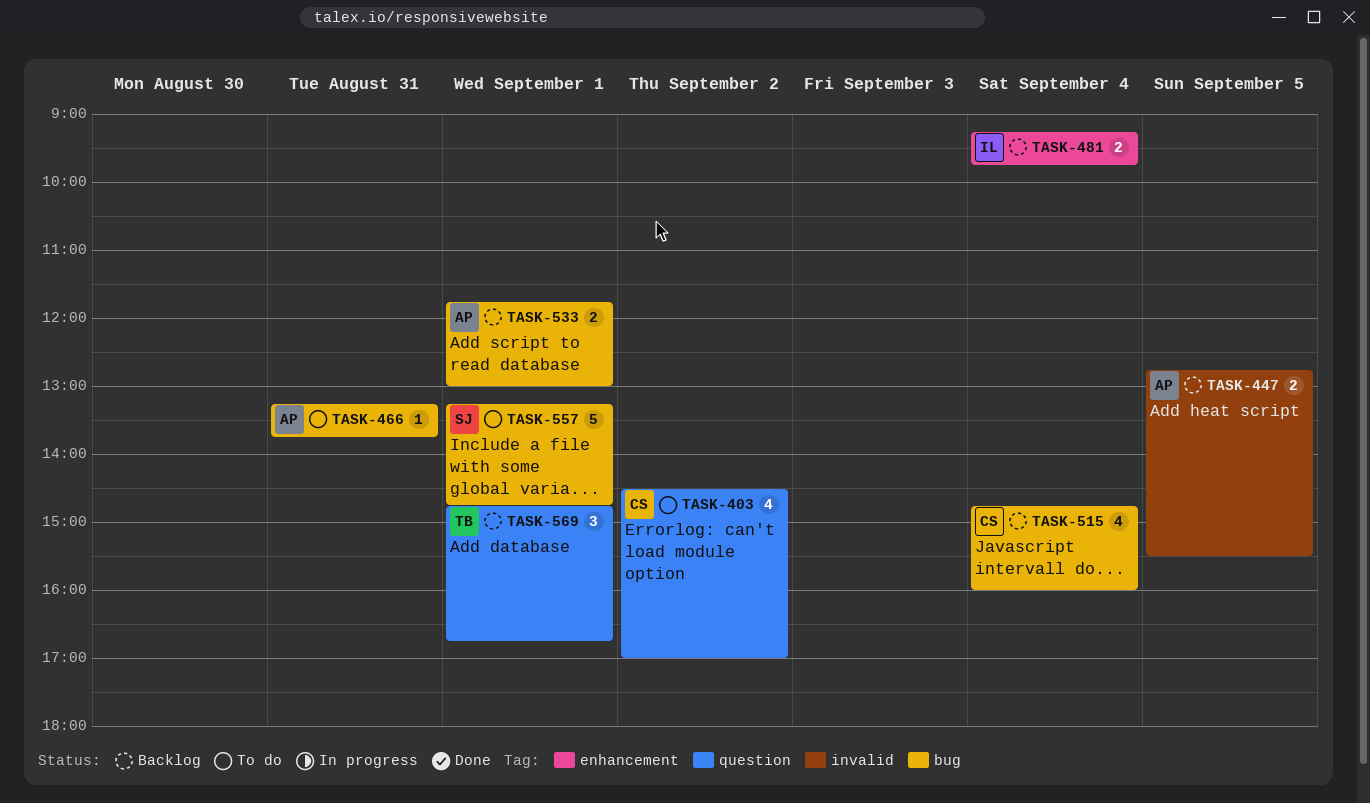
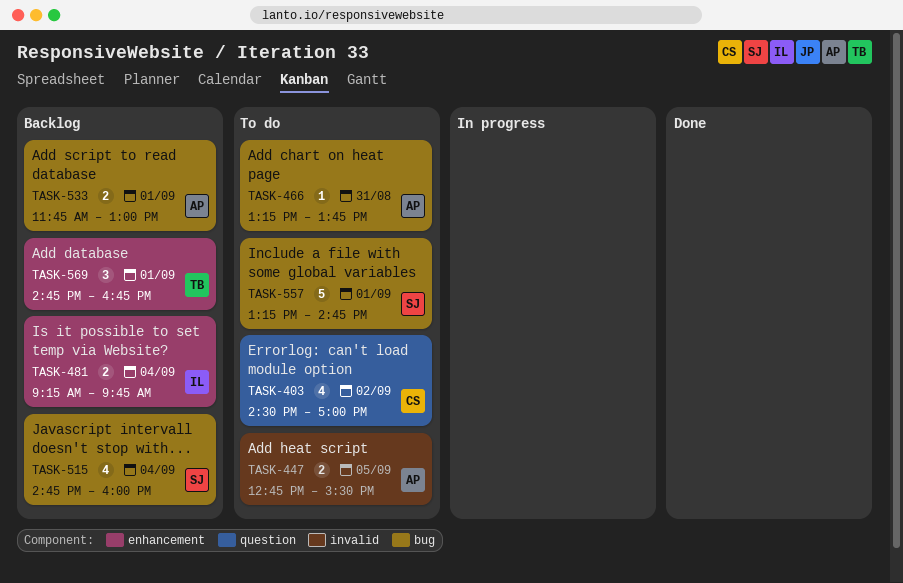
TASK-447, status: Backlog -> To do
TASK-515, owner: CS -> SJ
TASK-569, label: question -> enhancement

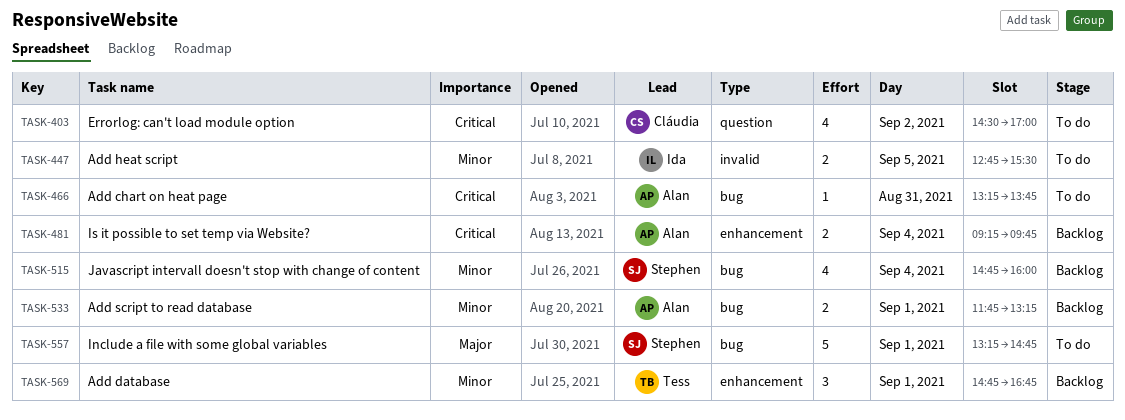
TASK-447, owner: Alan -> Ida
TASK-481, owner: Ida -> Alan
TASK-533, ends: 13:00 -> 13:15

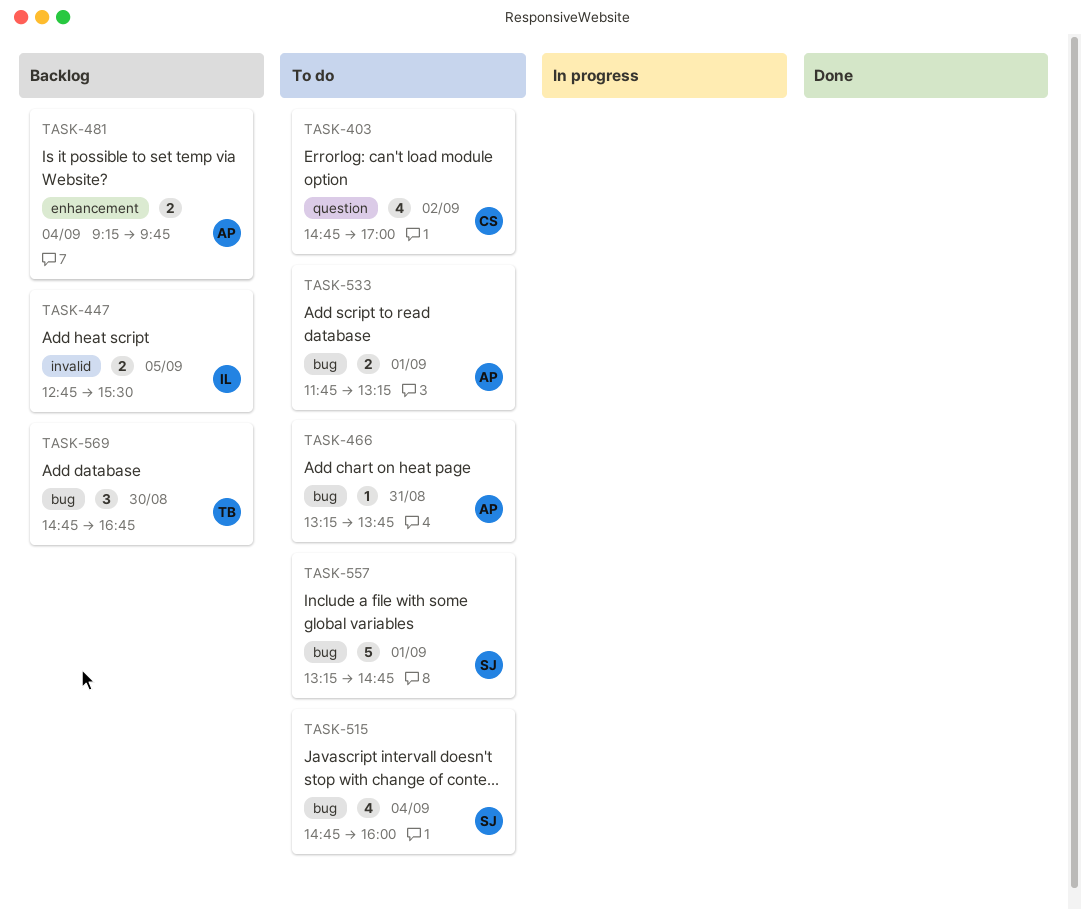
TASK-403, begins: 14:30 -> 14:45
TASK-447, status: To do -> Backlog
TASK-515, status: Backlog -> To do
TASK-533, status: Backlog -> To do
TASK-569, label: enhancement -> bug
TASK-569, day: Sep 1 -> Aug 30

